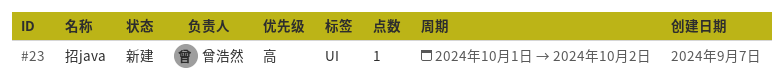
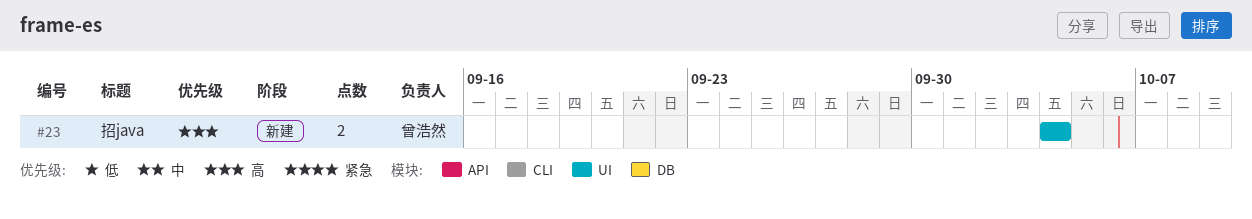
#23, estimate: 1 -> 2
#23, start: Oct 1 -> Oct 4
#23, due: Oct 2 -> Oct 4

